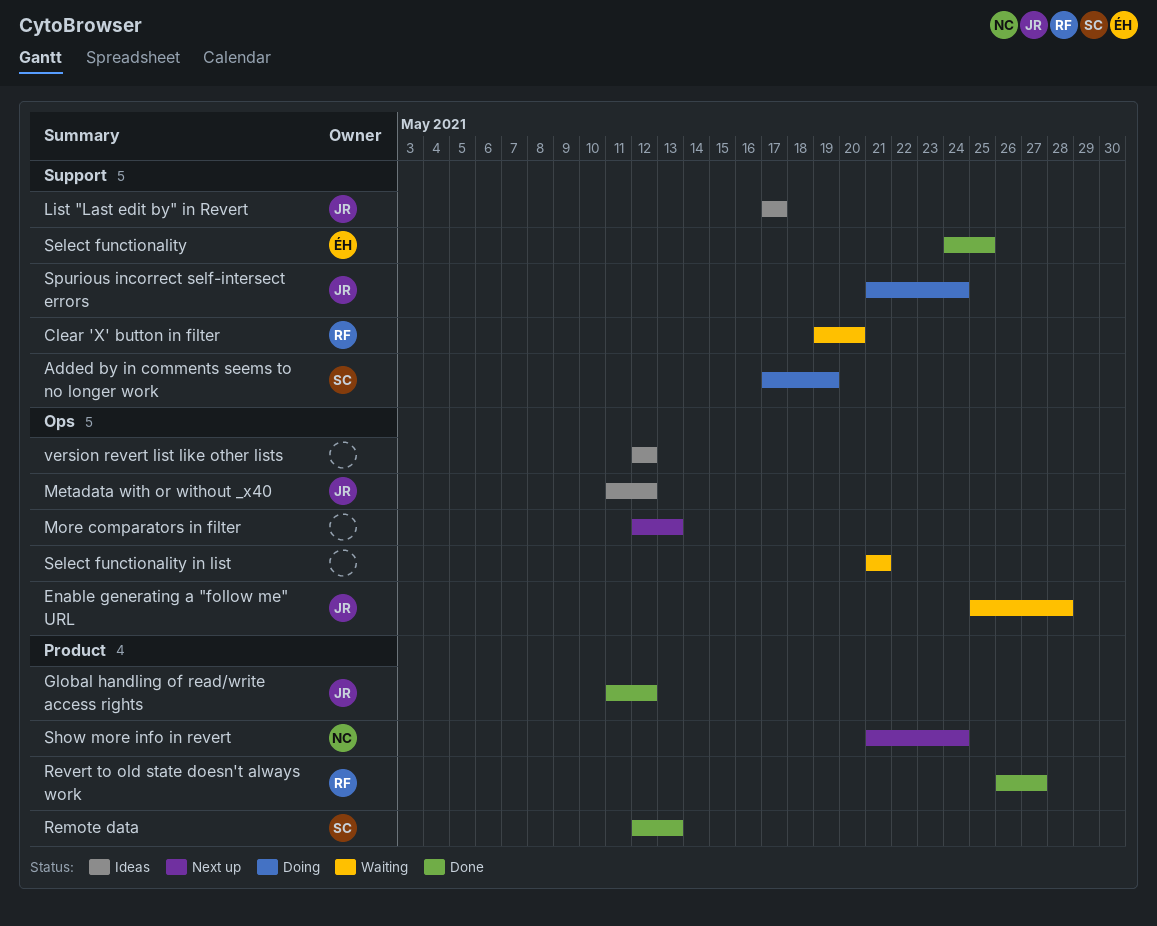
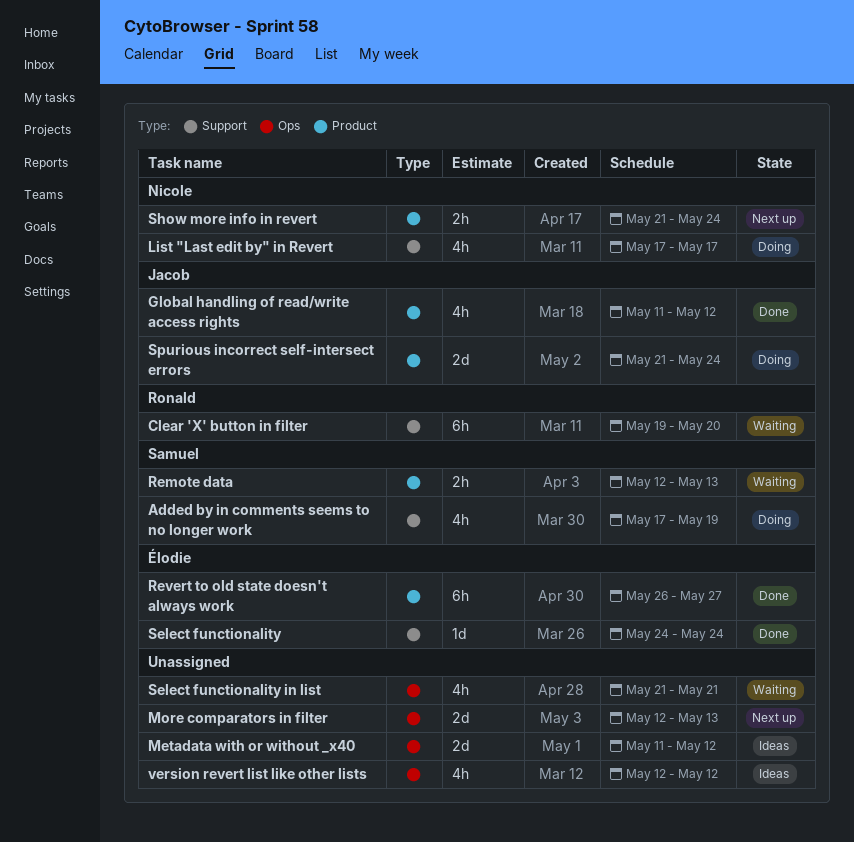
Enable generating a "follow me" URL: present -> none
List "Last edit by" in Revert, status: Ideas -> Doing
List "Last edit by" in Revert, owner: Jacob -> Nicole
Metadata with or without _x40, owner: Jacob -> none
Remote data, status: Done -> Waiting
Revert to old state doesn't always work, owner: Ronald -> Élodie
Select functionality, due: May 25 -> May 24
Spurious incorrect self-intersect errors, label: Support -> Product

